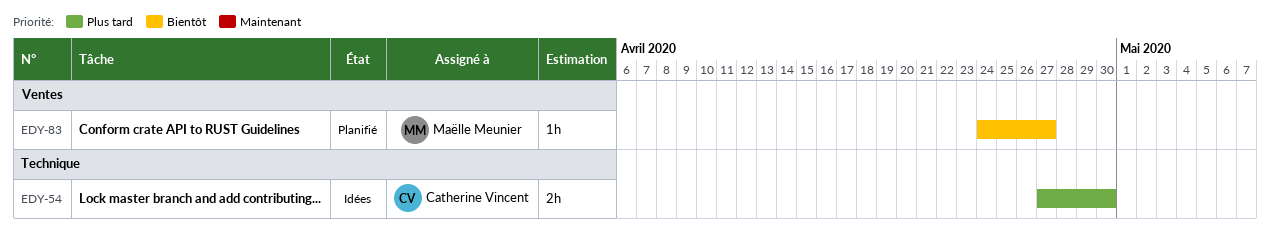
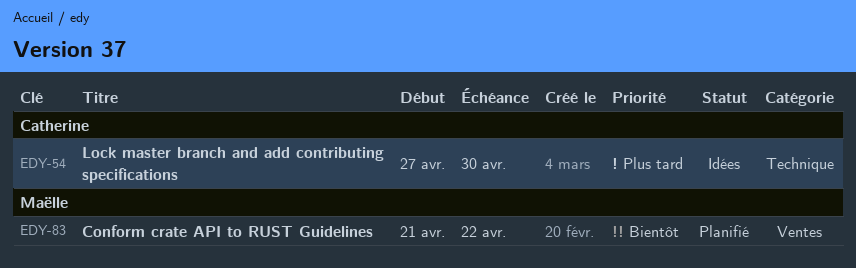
EDY-83, start: Apr 24 -> Apr 21
EDY-83, due: Apr 27 -> Apr 22

